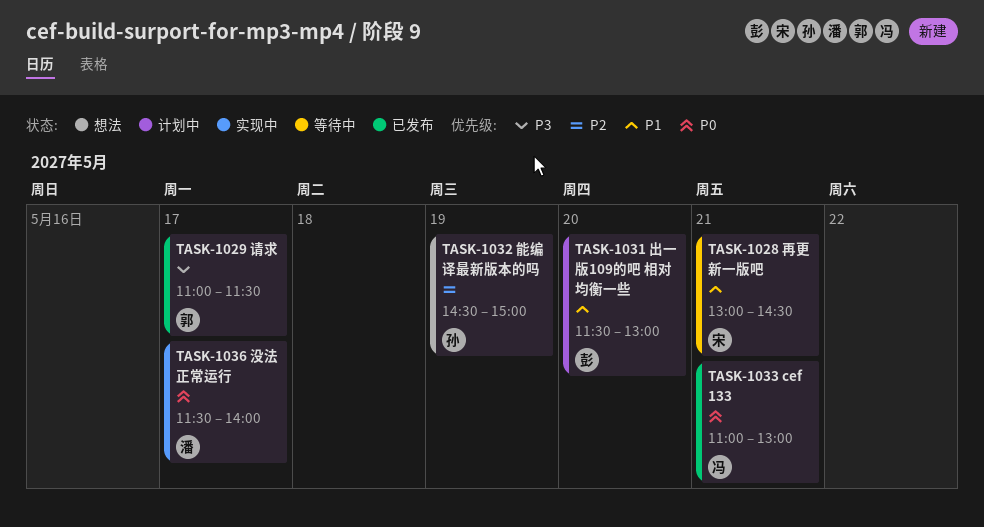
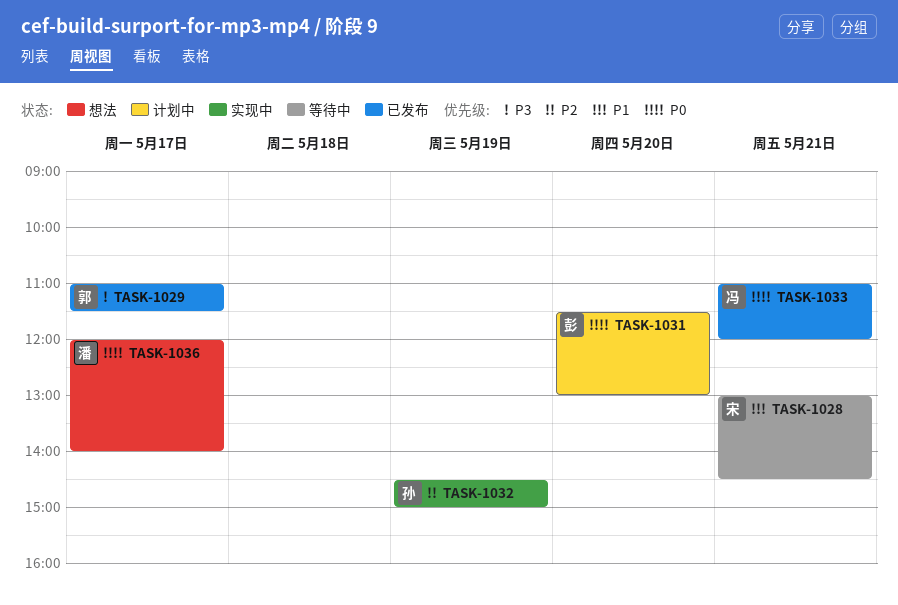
TASK-1031, priority: P1 -> P0
TASK-1032, status: 想法 -> 实现中
TASK-1033, ends: 13:00 -> 12:00
TASK-1036, status: 实现中 -> 想法
TASK-1036, begins: 11:30 -> 12:00

